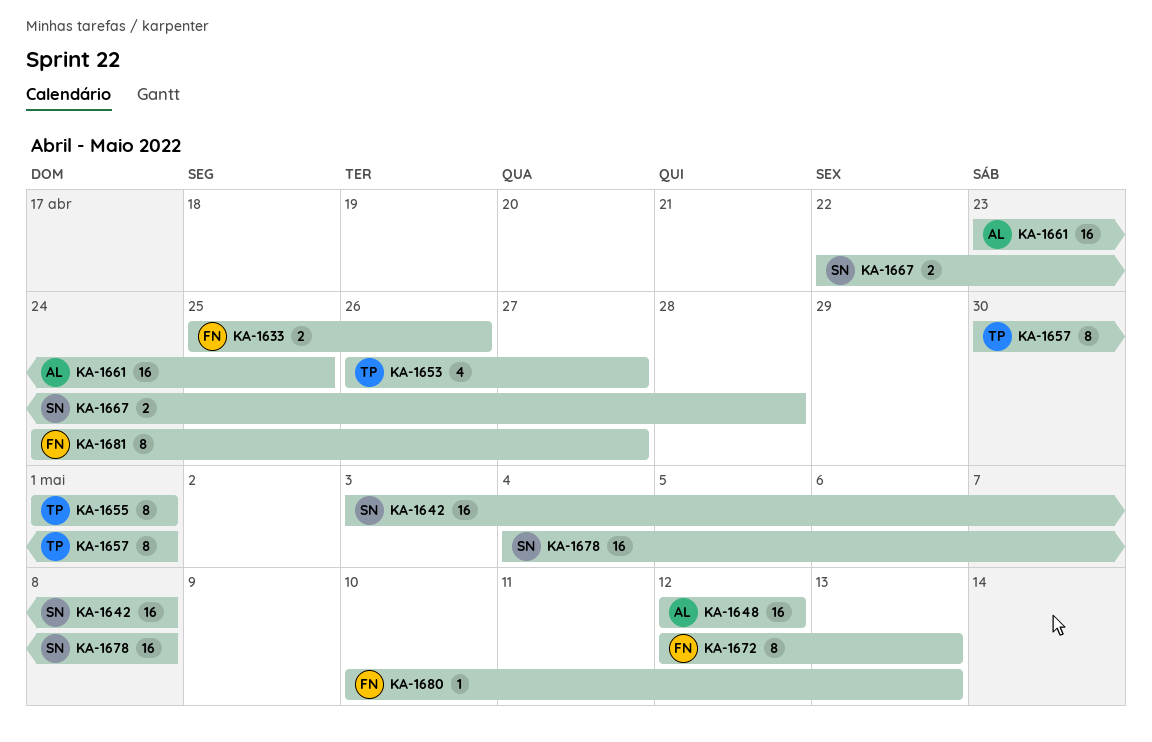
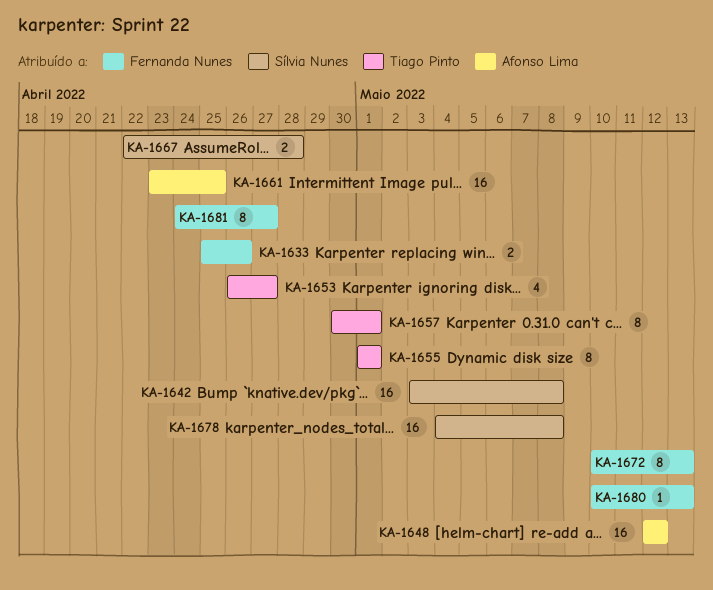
KA-1672, start: May 12 -> May 10

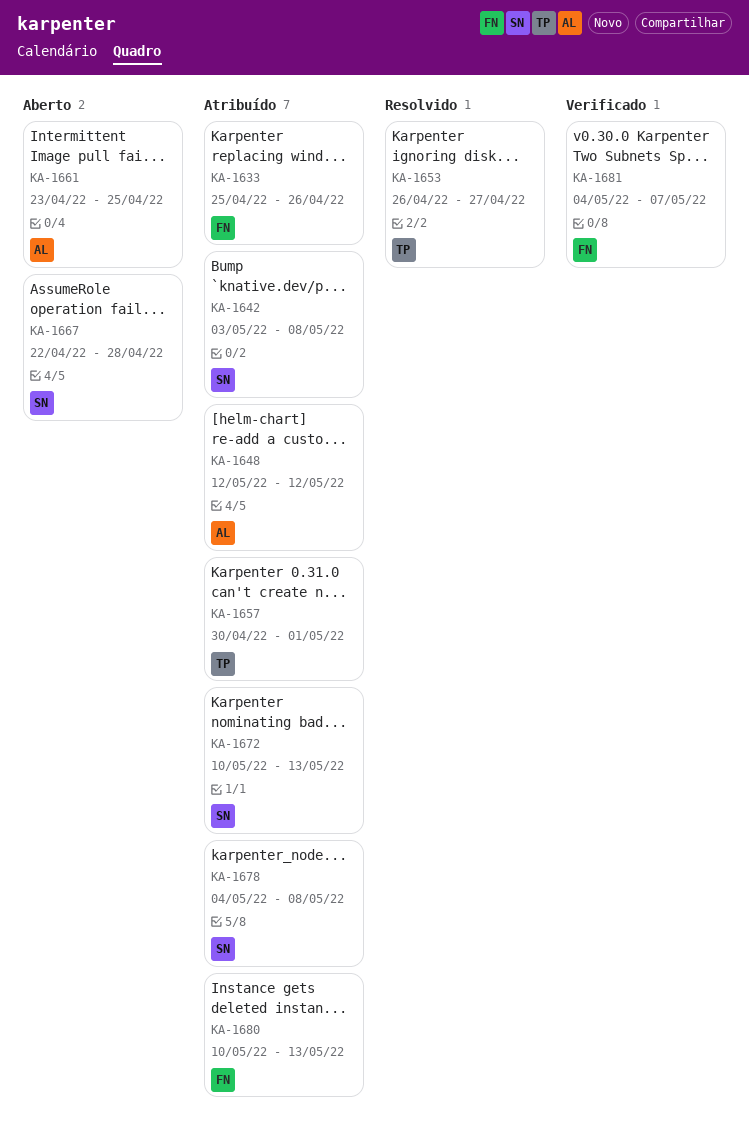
KA-1655: present -> none
KA-1672, owner: Fernanda Nunes -> Sílvia Nunes
KA-1681, start: Apr 24 -> May 4
KA-1681, due: Apr 27 -> May 7

